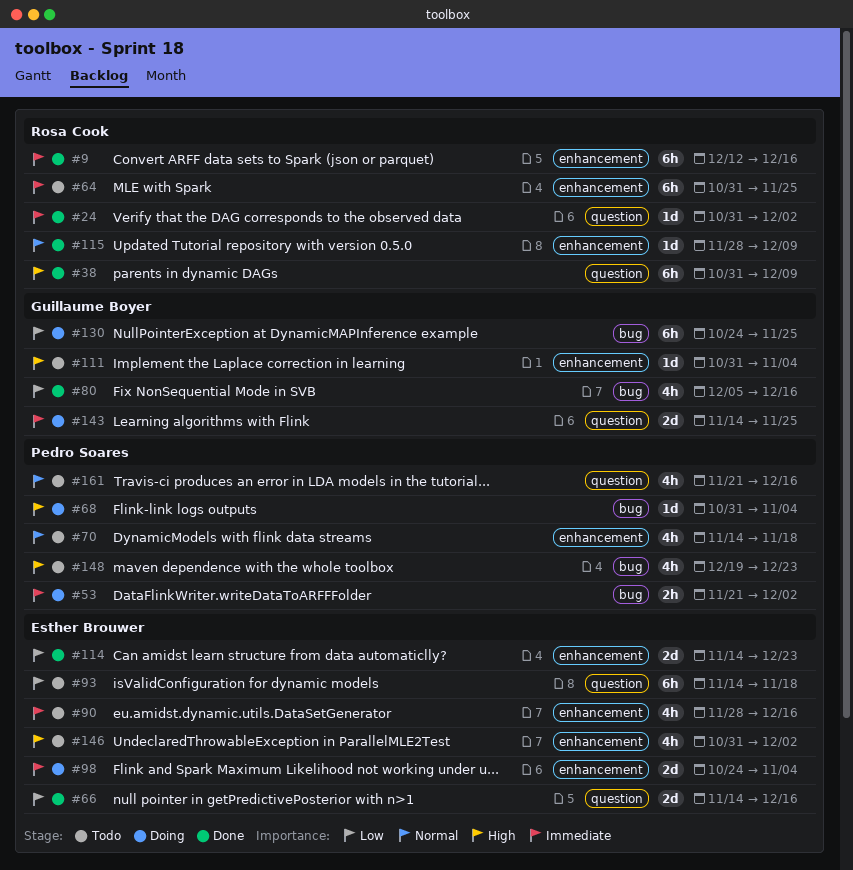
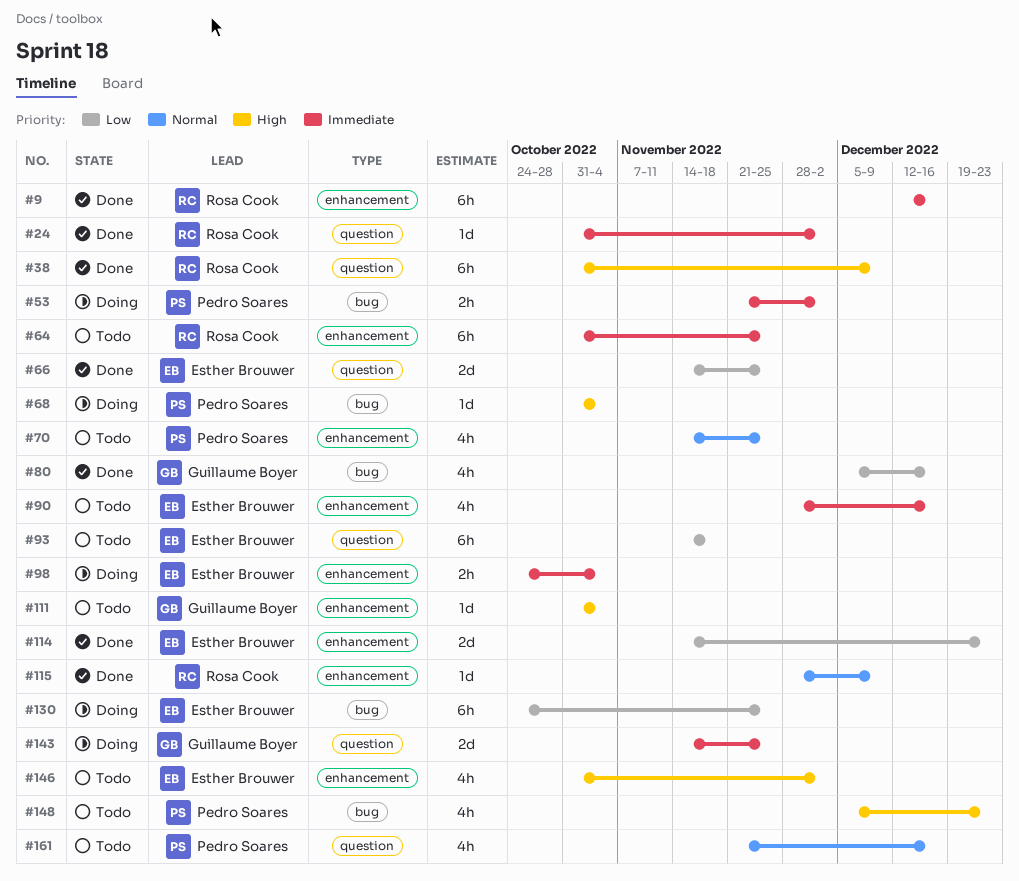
#66, due: Dec 16 -> Nov 25
#70, due: Nov 18 -> Nov 25
#98, estimate: 2d -> 2h
#130, owner: Guillaume Boyer -> Esther Brouwer
#148, start: Dec 19 -> Dec 5

